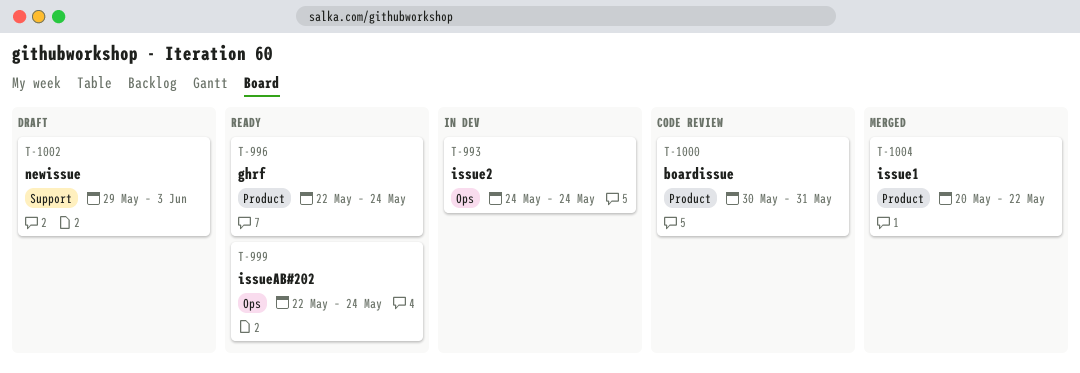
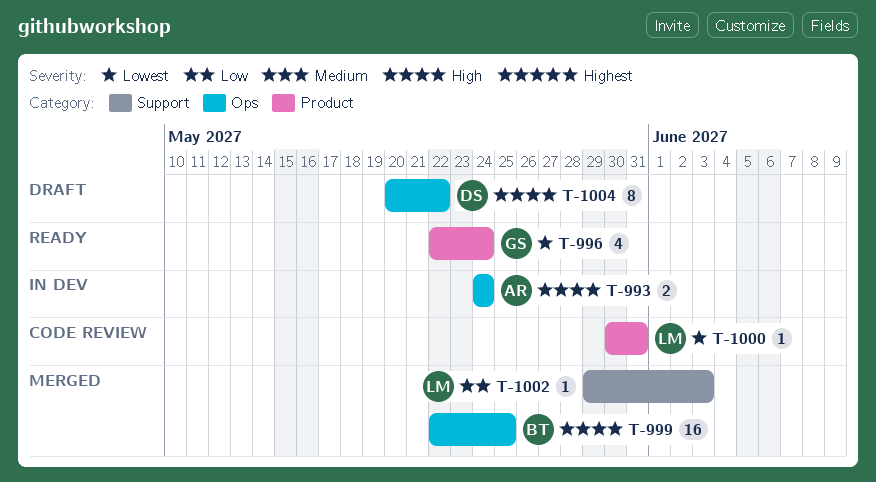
T-999, status: Ready -> Merged
T-999, due: May 24 -> May 25
T-1002, status: Draft -> Merged
T-1004, status: Merged -> Draft
T-1004, label: Product -> Ops

